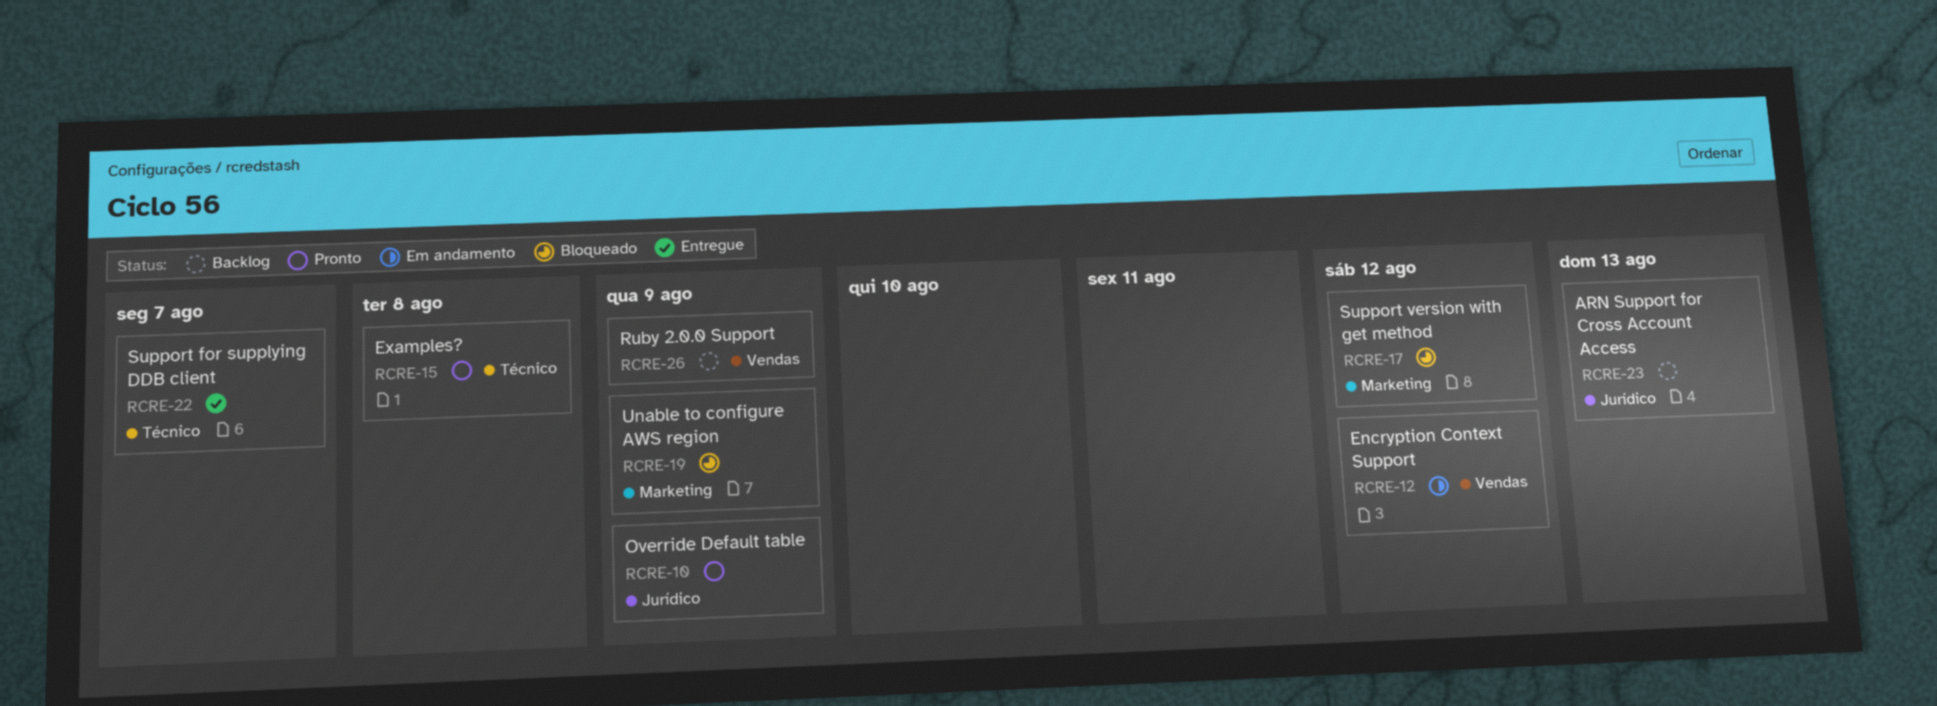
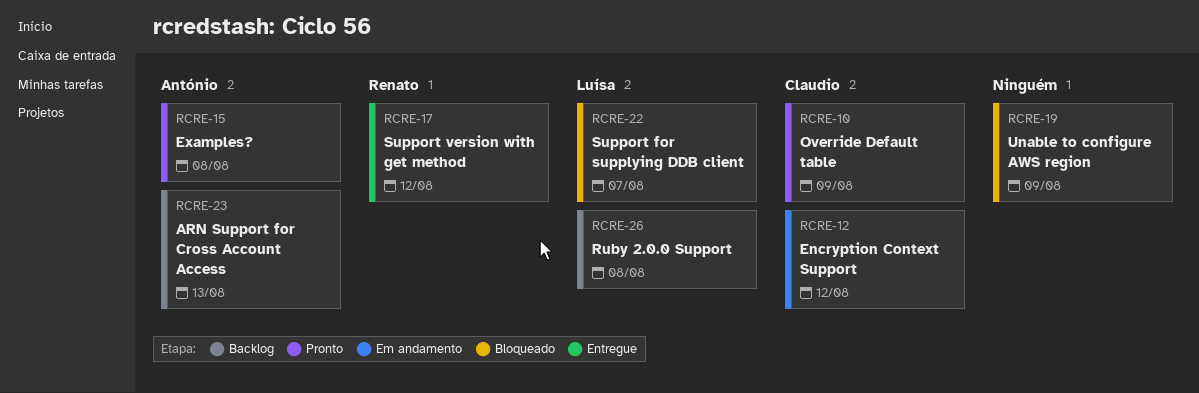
RCRE-17, status: Bloqueado -> Entregue
RCRE-22, status: Entregue -> Bloqueado
RCRE-26, due: Aug 9 -> Aug 8

